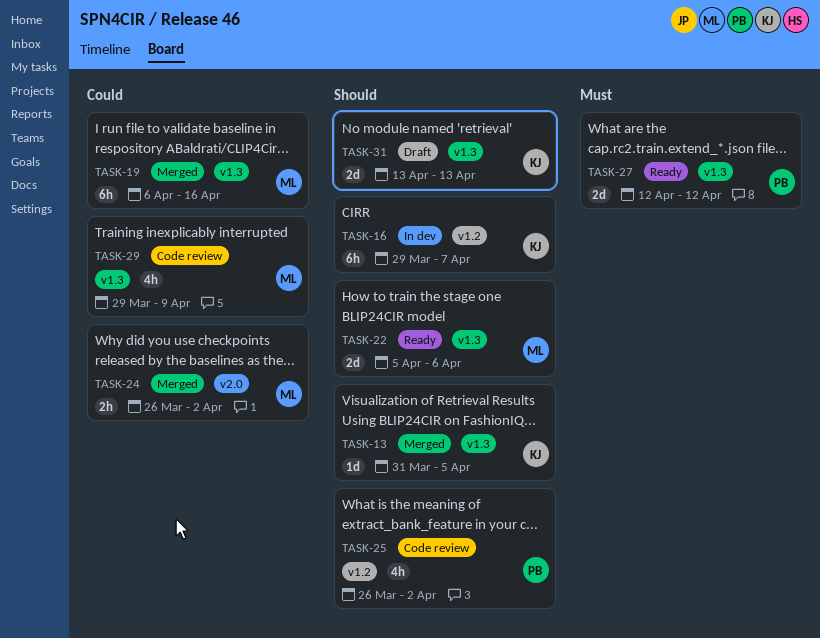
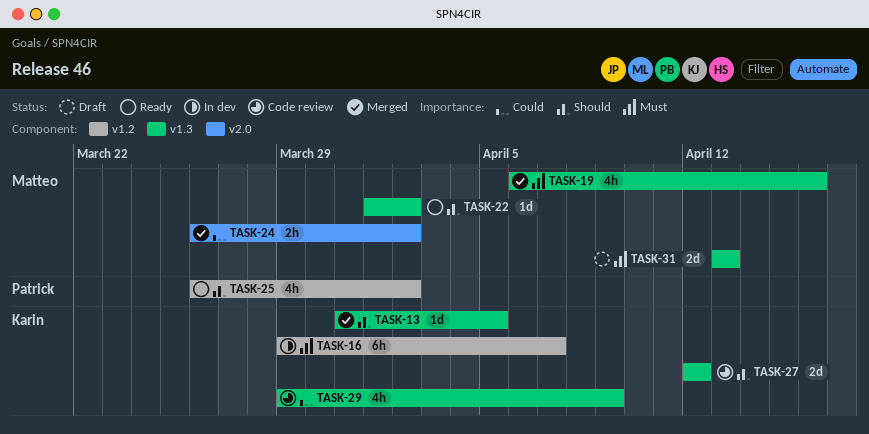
TASK-16, priority: Should -> Must
TASK-19, priority: Could -> Must
TASK-19, estimate: 6h -> 4h
TASK-22, estimate: 2d -> 1d
TASK-22, start: Apr 5 -> Apr 1
TASK-22, due: Apr 6 -> Apr 2
TASK-25, status: Code review -> Ready
TASK-27, status: Ready -> Code review
TASK-27, owner: Patrick -> Karin
TASK-27, priority: Must -> Should
TASK-29, owner: Matteo -> Karin
TASK-31, owner: Karin -> Matteo
TASK-31, priority: Should -> Must

